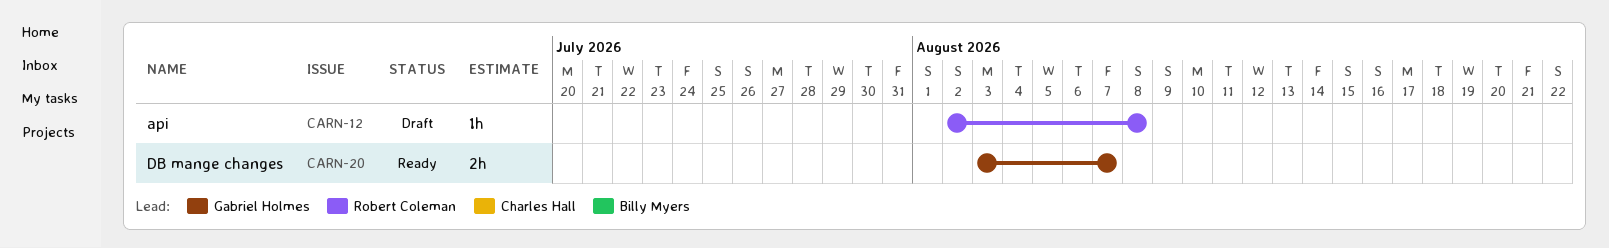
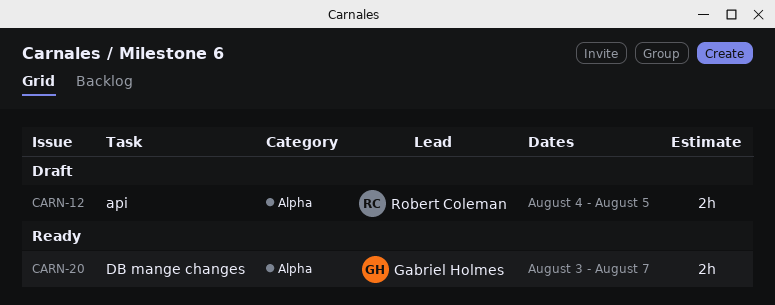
CARN-12, estimate: 1h -> 2h
CARN-12, start: Aug 2 -> Aug 4
CARN-12, due: Aug 8 -> Aug 5

